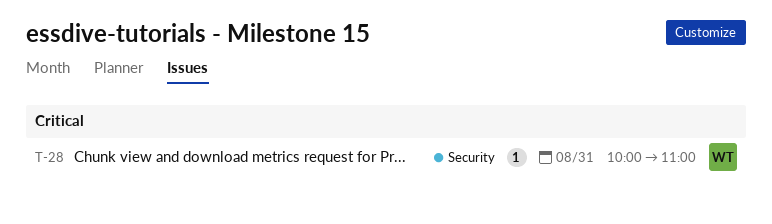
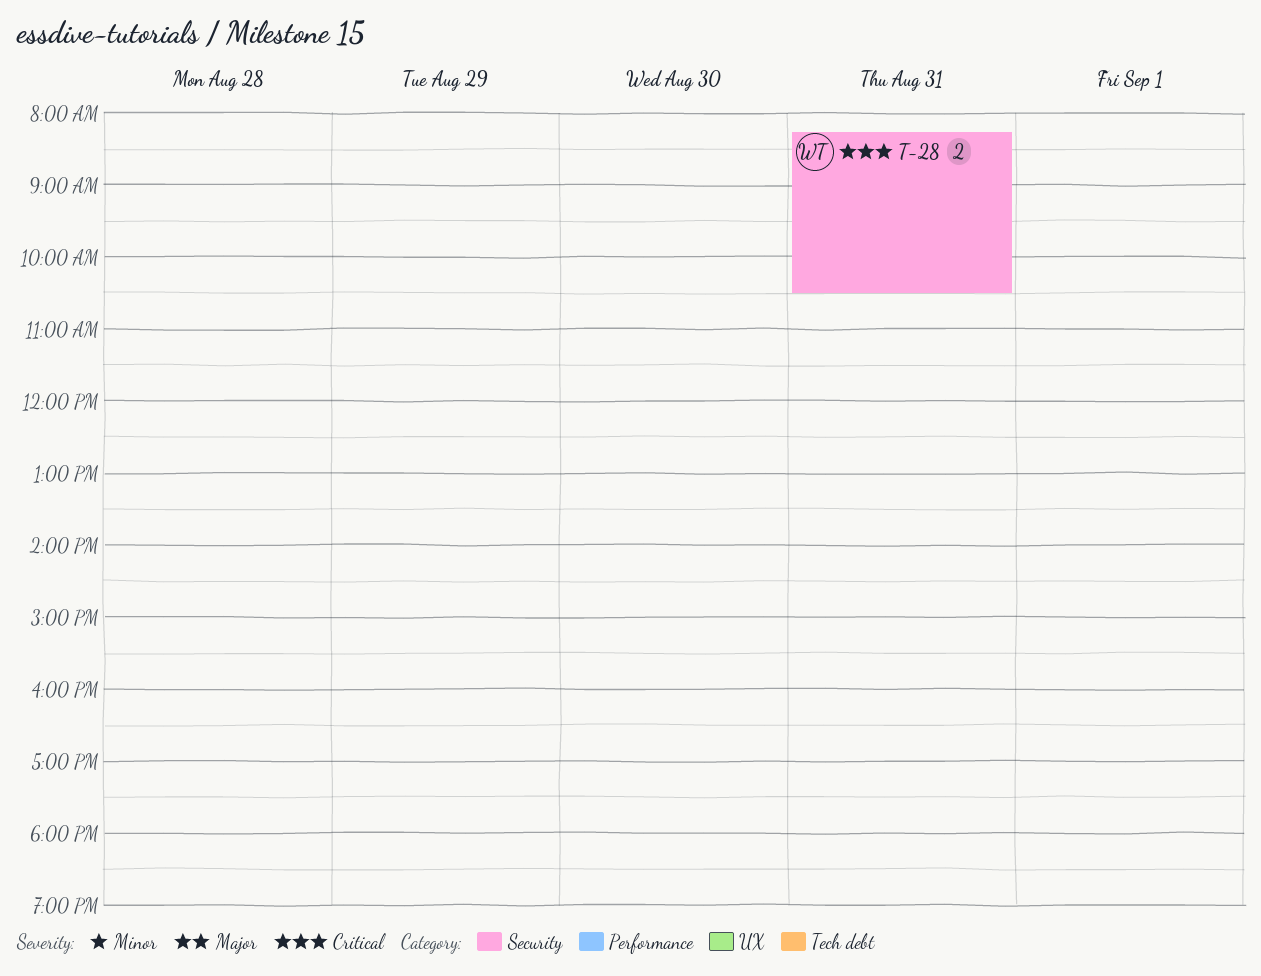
T-28, estimate: 1 -> 2
T-28, begins: 10:00 -> 08:15
T-28, ends: 11:00 -> 10:30

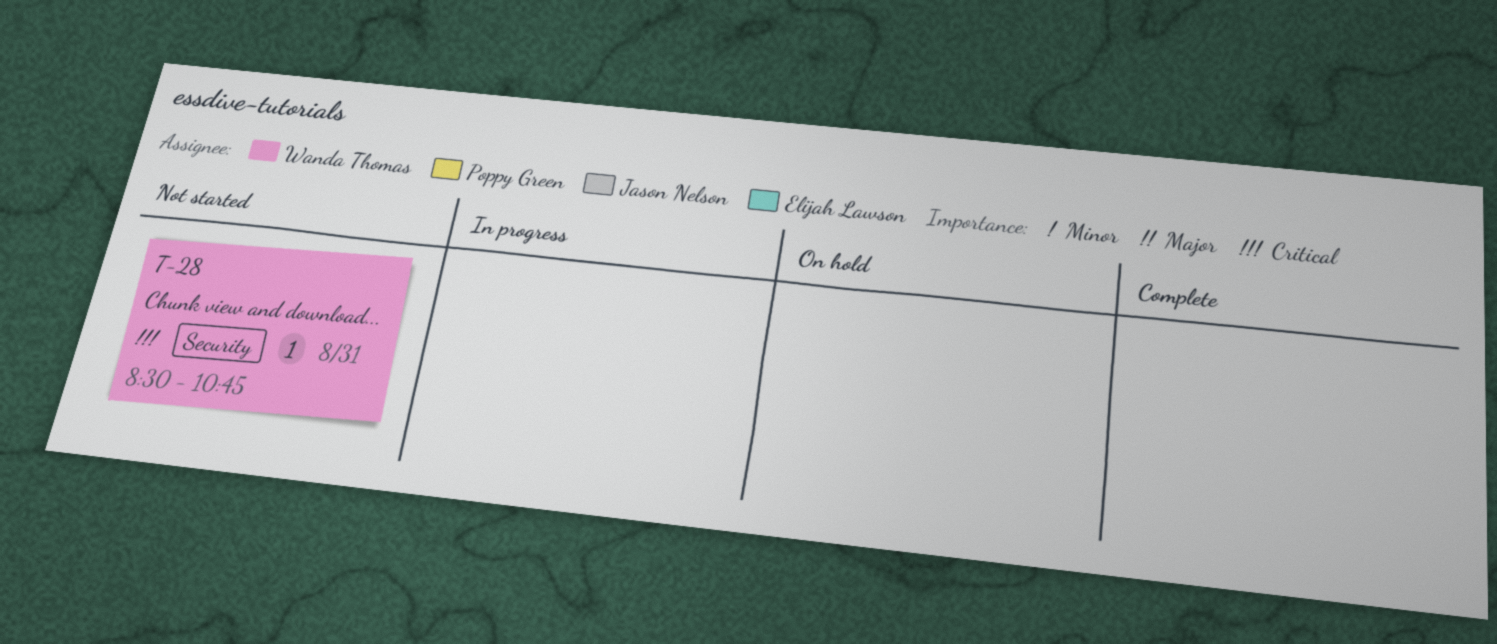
T-28, estimate: 2 -> 1
T-28, begins: 08:15 -> 08:30
T-28, ends: 10:30 -> 10:45

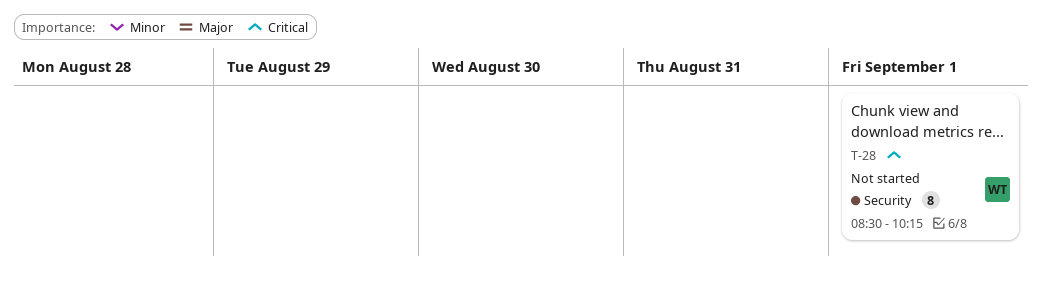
T-28, estimate: 1 -> 8
T-28, day: Aug 31 -> Sep 1
T-28, ends: 10:45 -> 10:15

